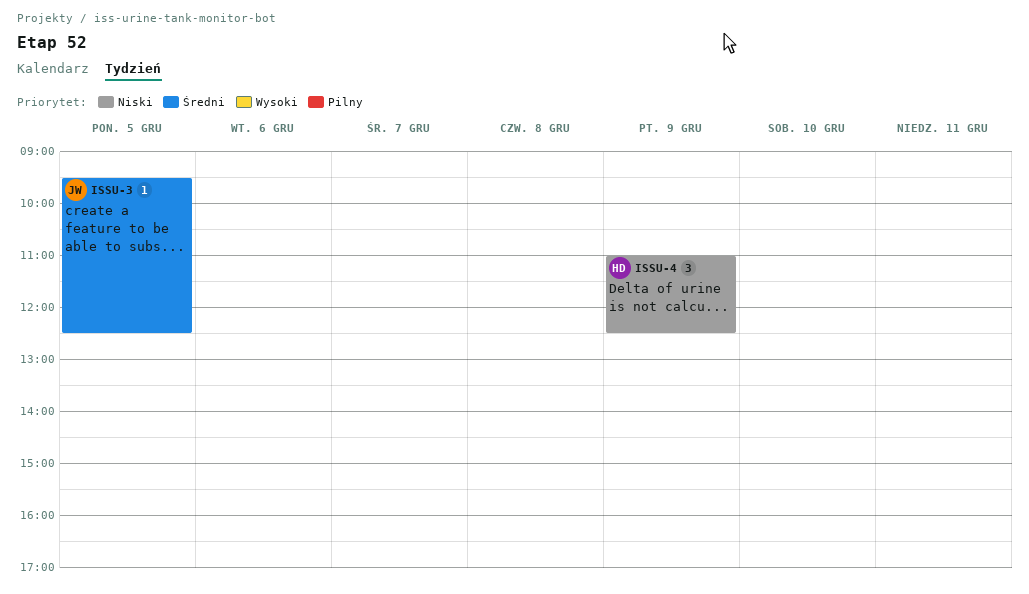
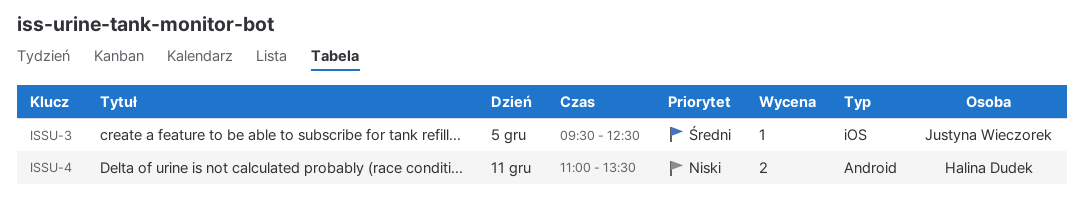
ISSU-4, estimate: 3 -> 2
ISSU-4, day: Dec 9 -> Dec 11
ISSU-4, ends: 12:30 -> 13:30

